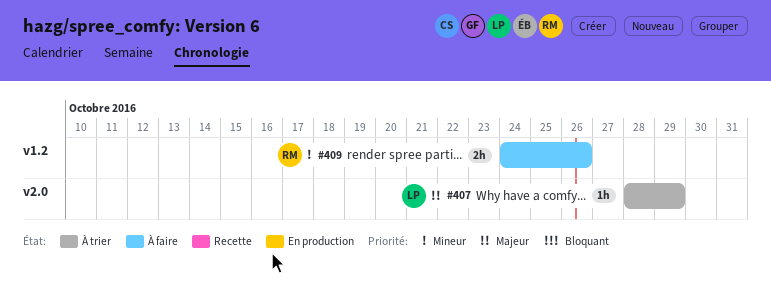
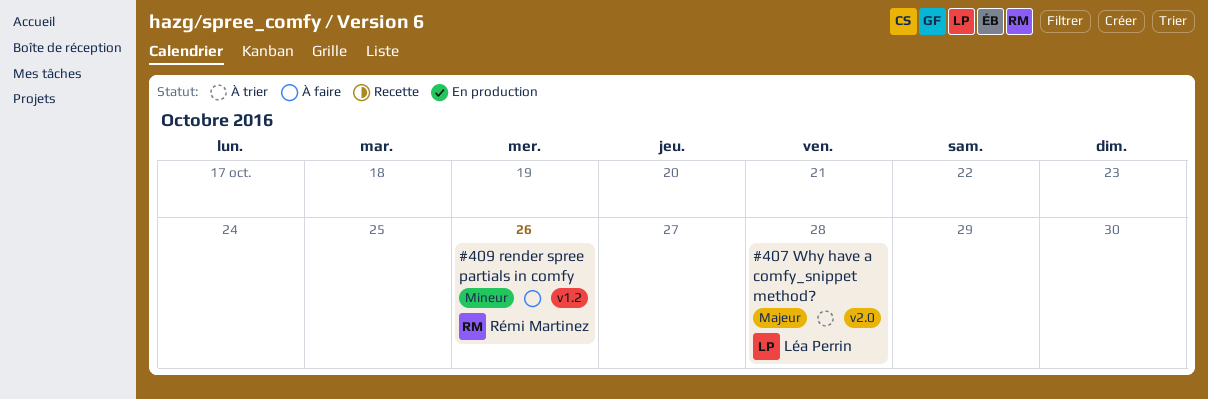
#407, due: Oct 29 -> Oct 28

